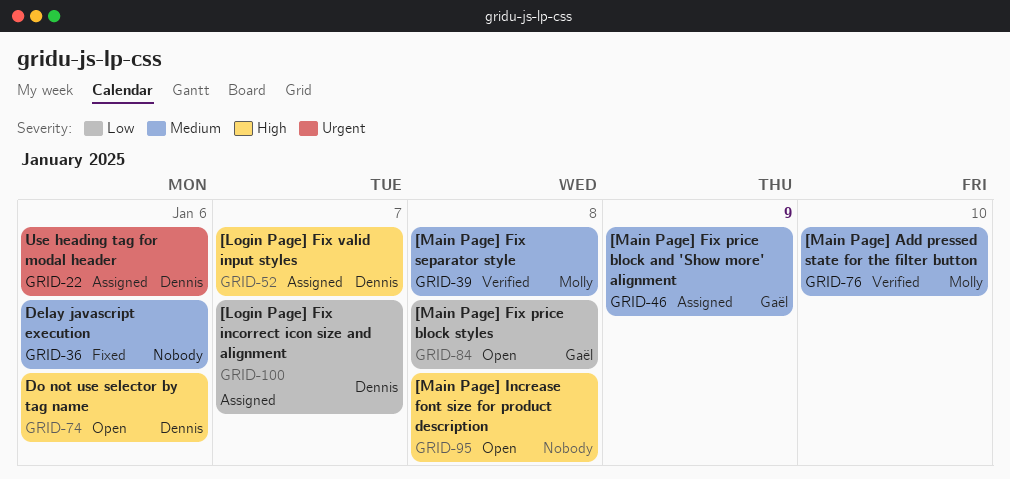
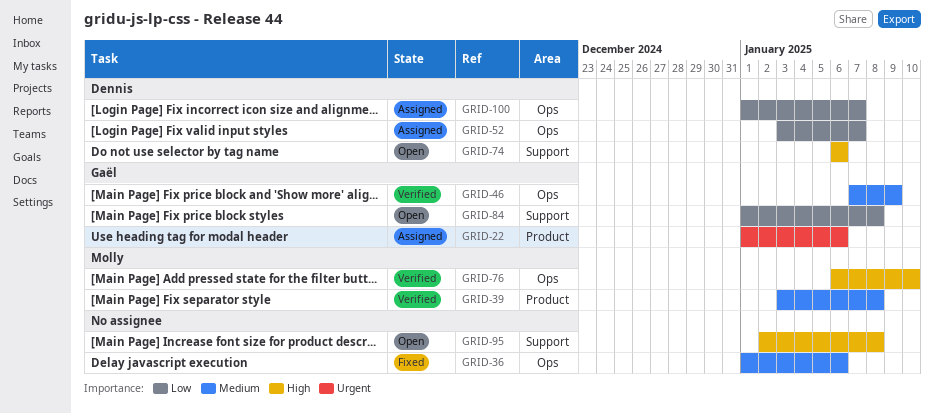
GRID-22, owner: Dennis -> Gaël
GRID-46, status: Assigned -> Verified
GRID-52, priority: High -> Low
GRID-76, priority: Medium -> High

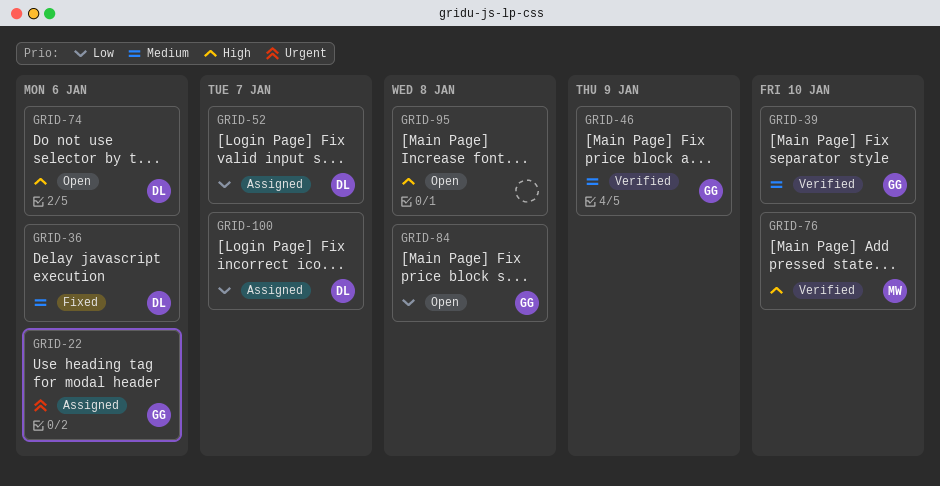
GRID-36, owner: none -> Dennis
GRID-39, owner: Molly -> Gaël
GRID-39, due: Jan 8 -> Jan 10

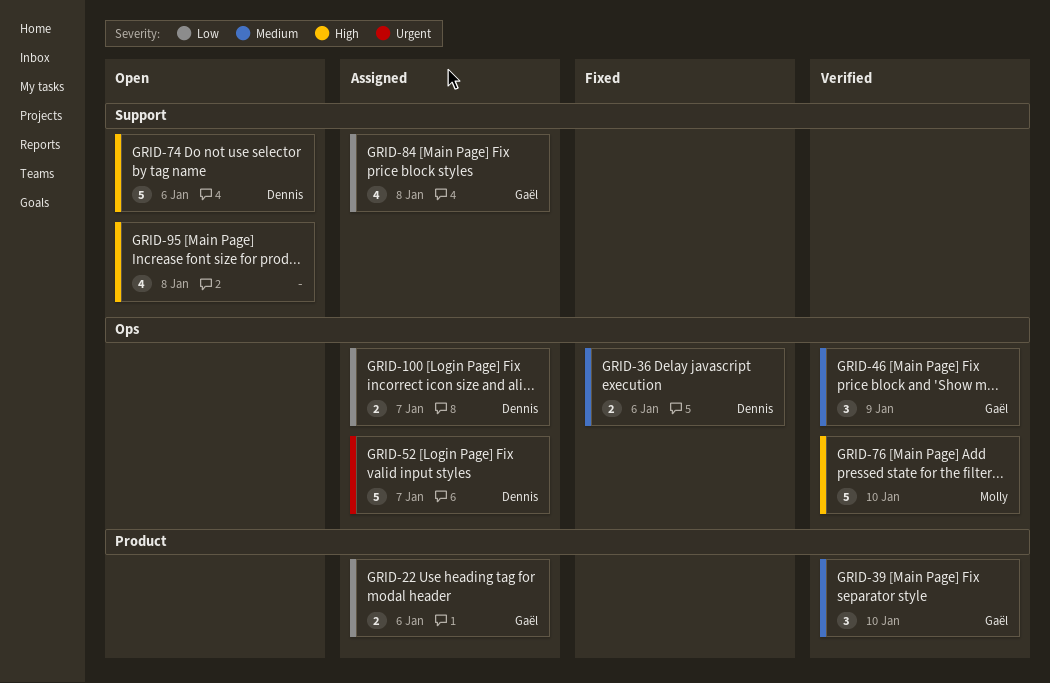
GRID-22, priority: Urgent -> Low
GRID-52, priority: Low -> Urgent
GRID-84, status: Open -> Assigned

